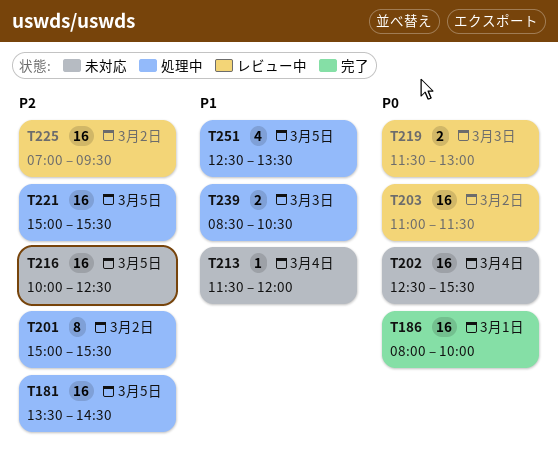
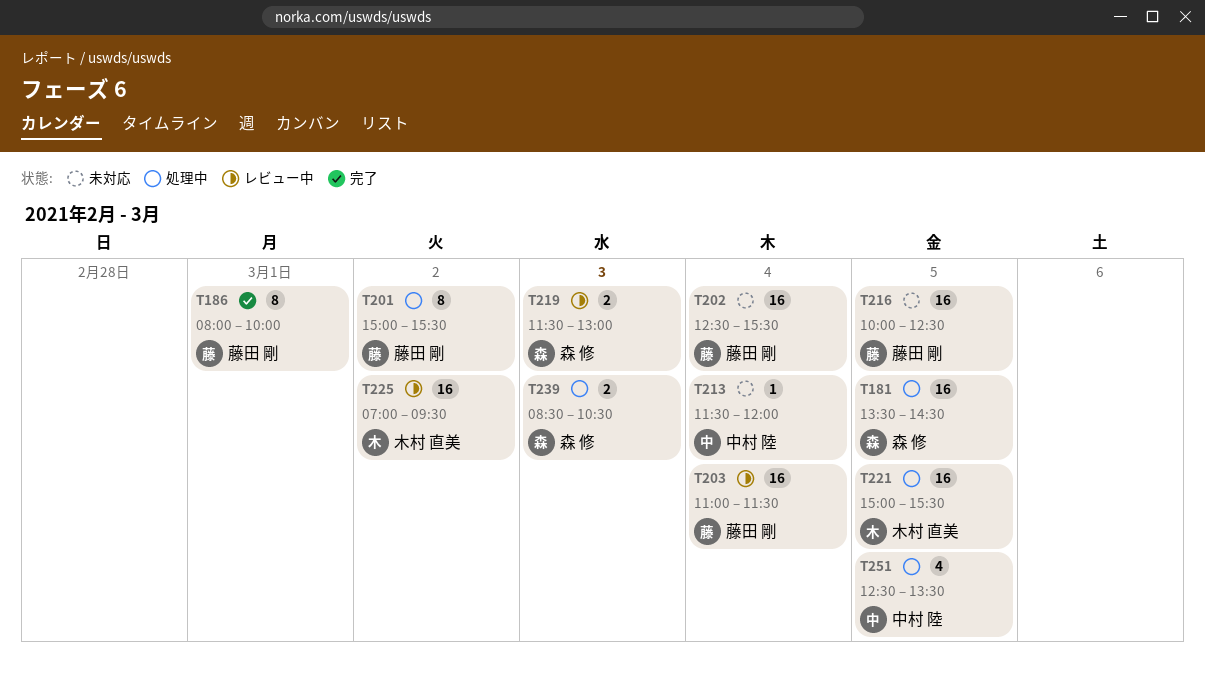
T186, estimate: 16 -> 8
T203, day: Mar 2 -> Mar 4

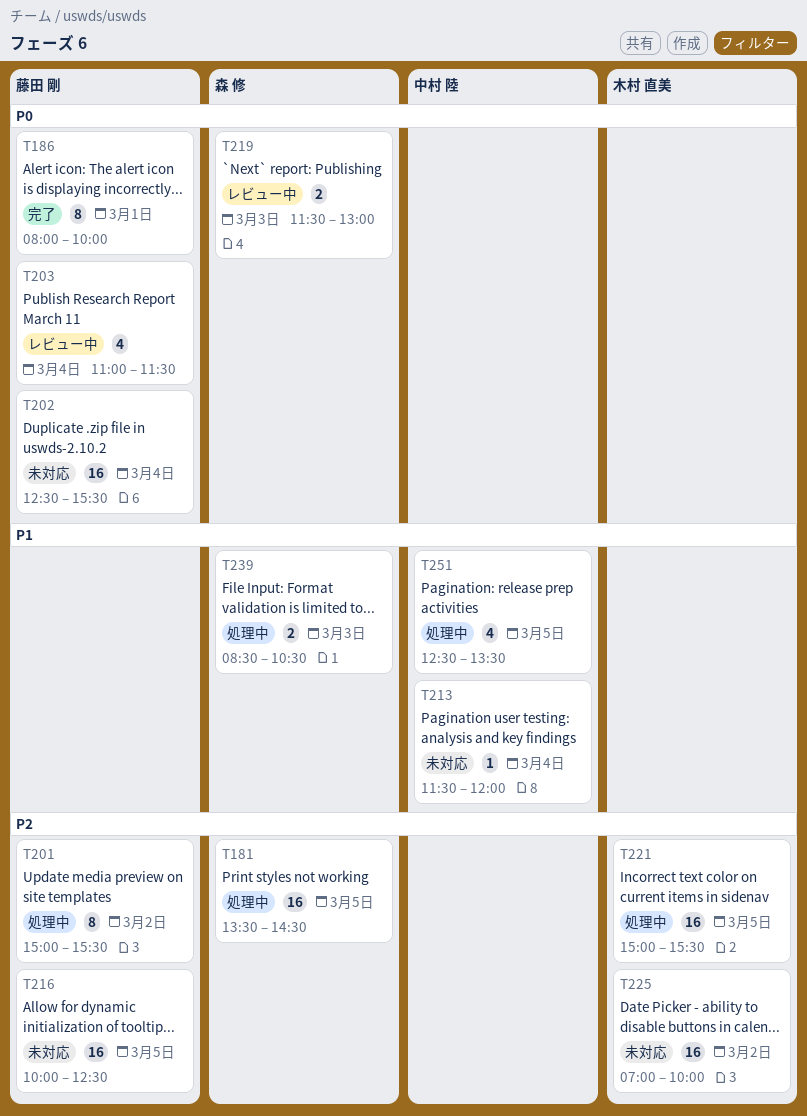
T203, estimate: 16 -> 4
T225, status: レビュー中 -> 未対応
T225, ends: 09:30 -> 10:00

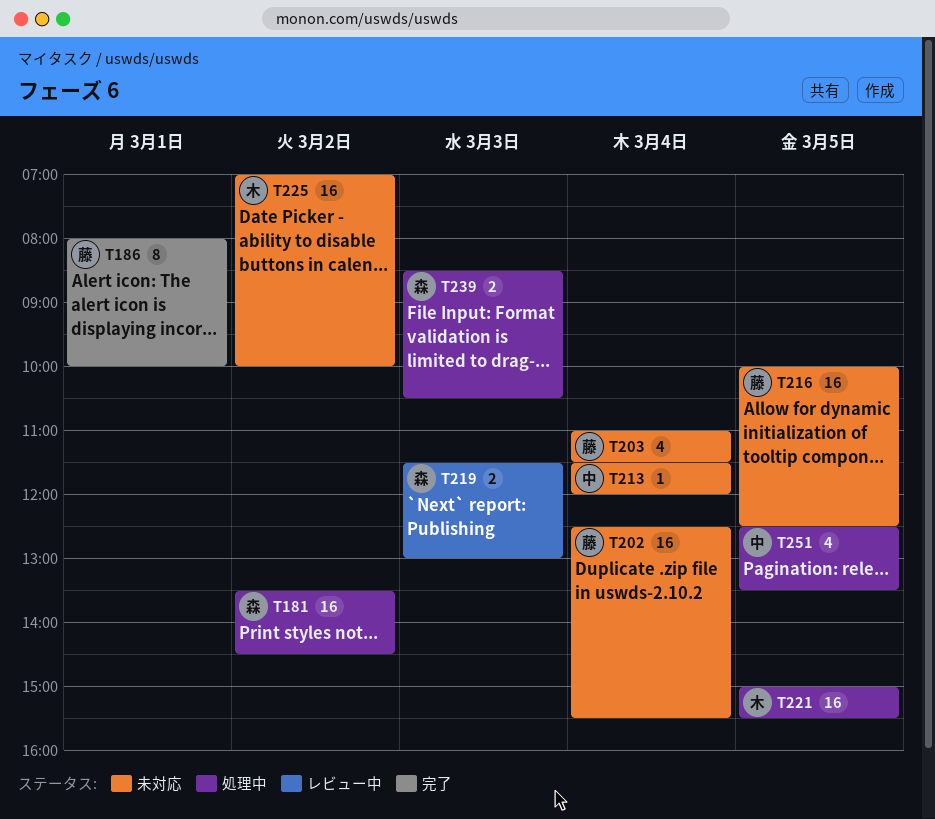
T181, day: Mar 5 -> Mar 2
T201: present -> none
T203, status: レビュー中 -> 未対応

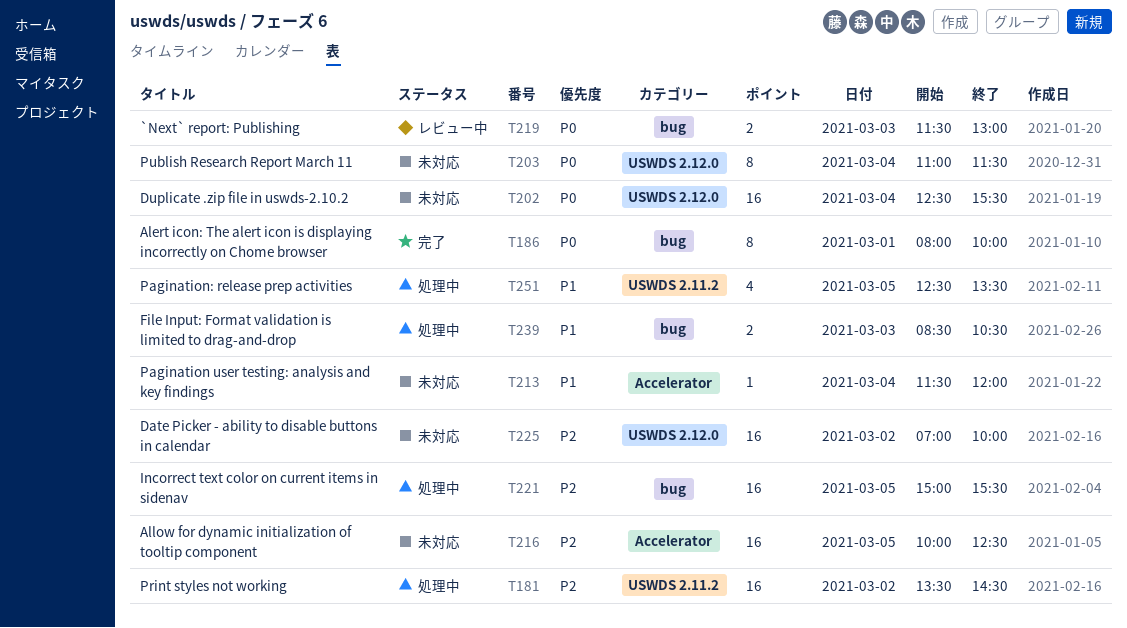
T203, estimate: 4 -> 8

